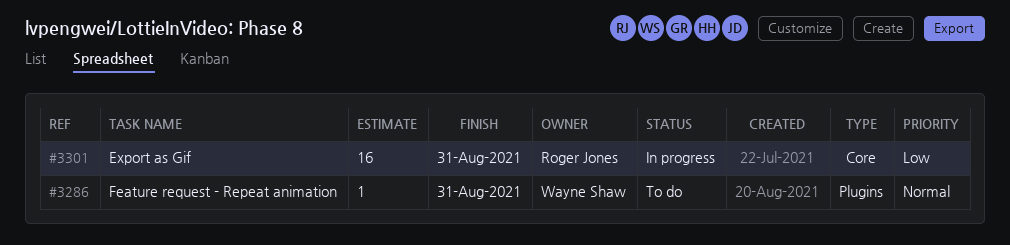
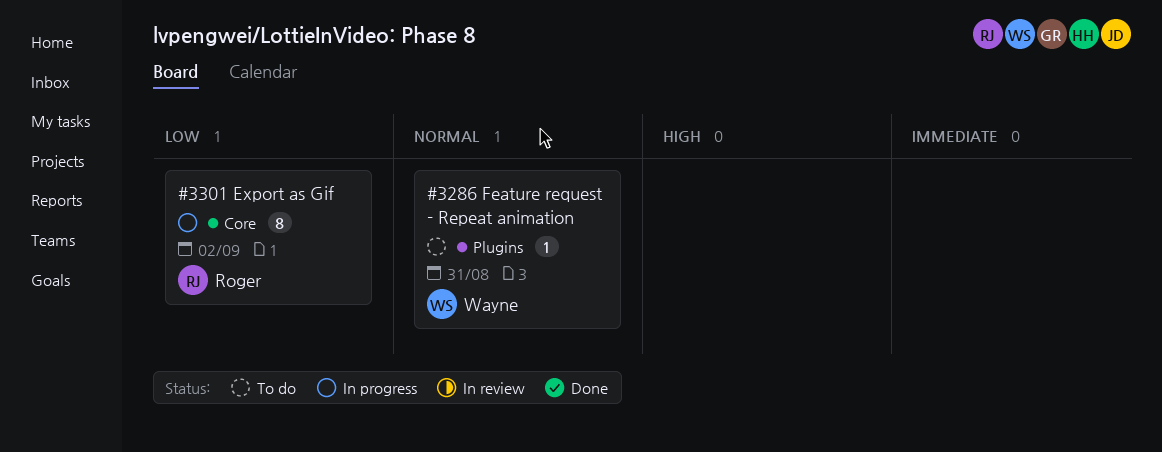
#3301, estimate: 16 -> 8
#3301, due: Aug 31 -> Sep 2

